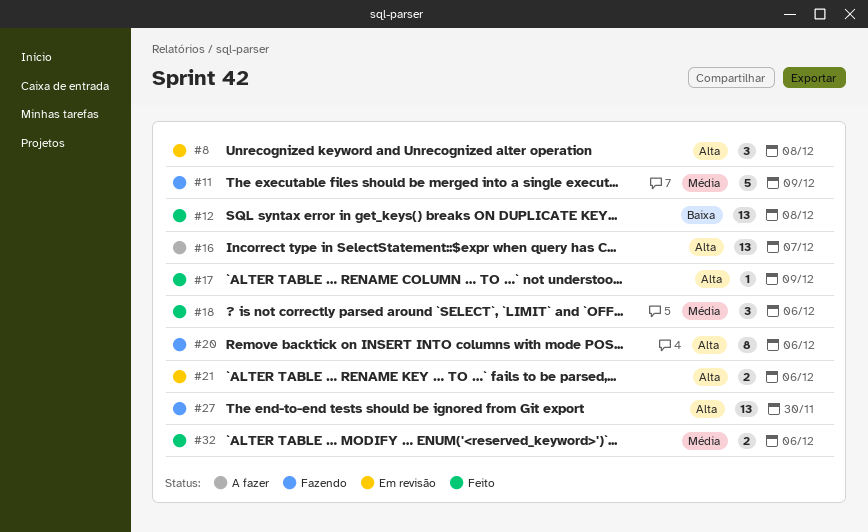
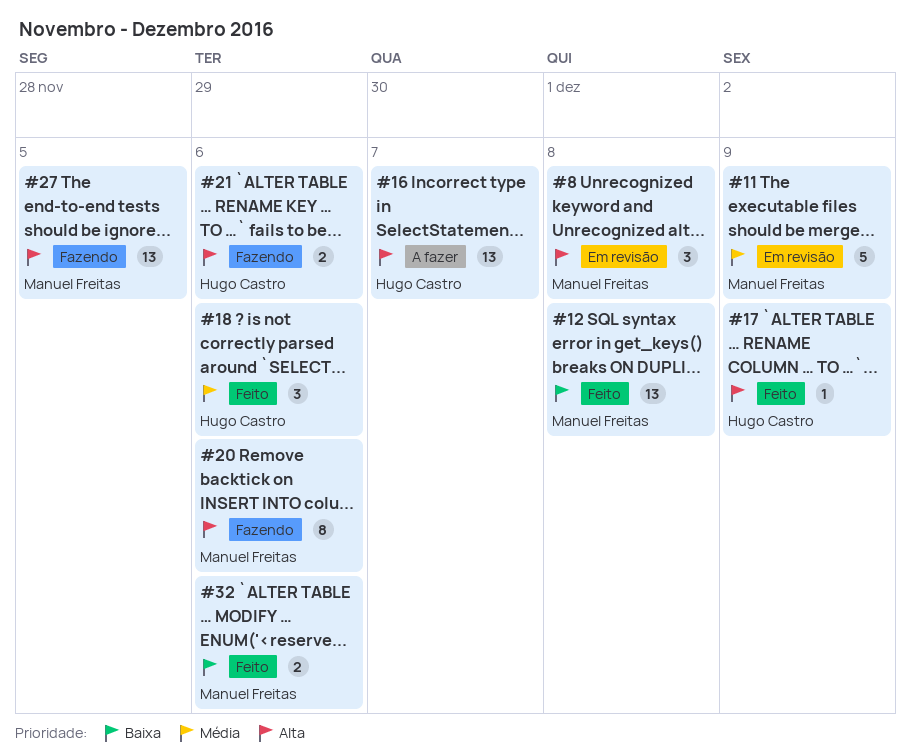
#11, status: Fazendo -> Em revisão
#21, status: Em revisão -> Fazendo
#27, due: Nov 30 -> Dec 5
#32, priority: Média -> Baixa

